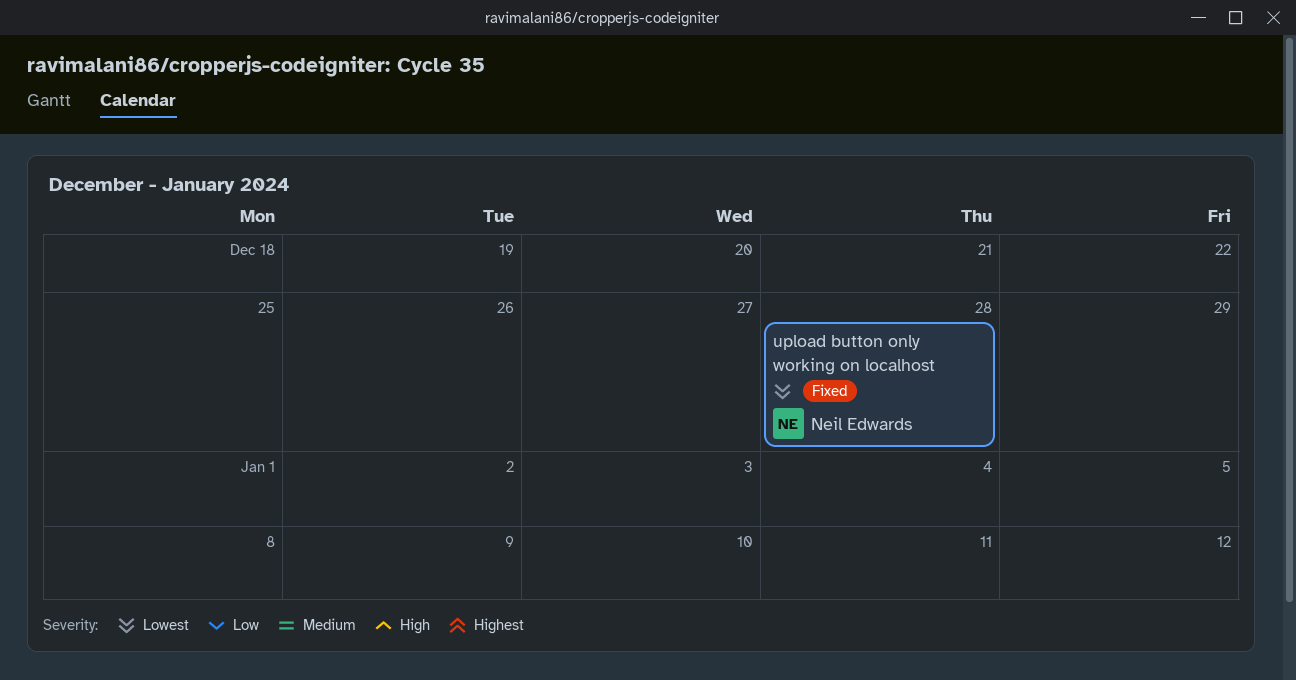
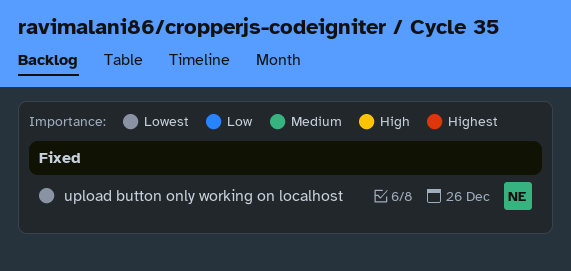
upload button only working on localhost, due: Dec 28 -> Dec 26

